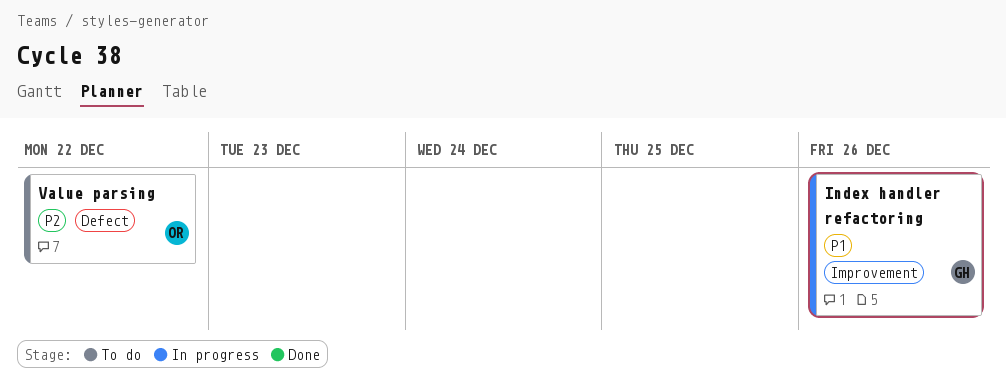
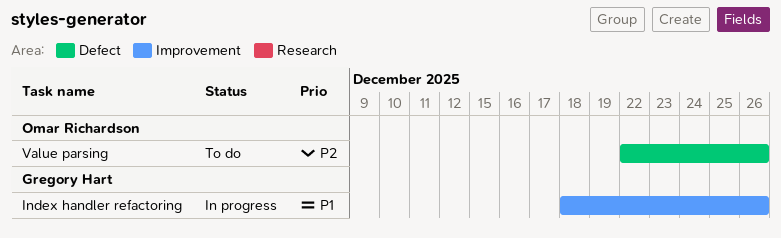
Value parsing, due: Dec 22 -> Dec 26

